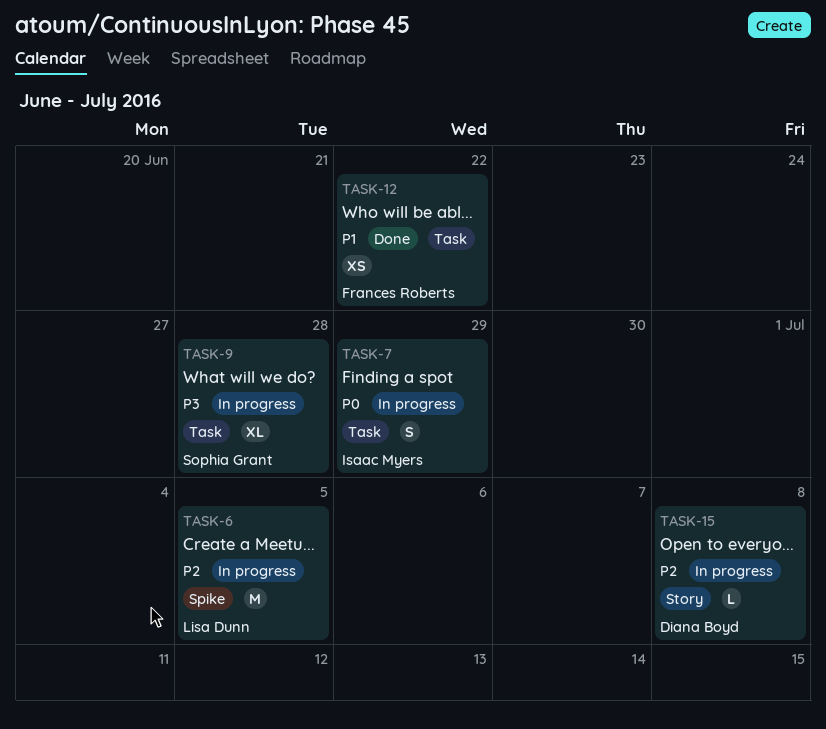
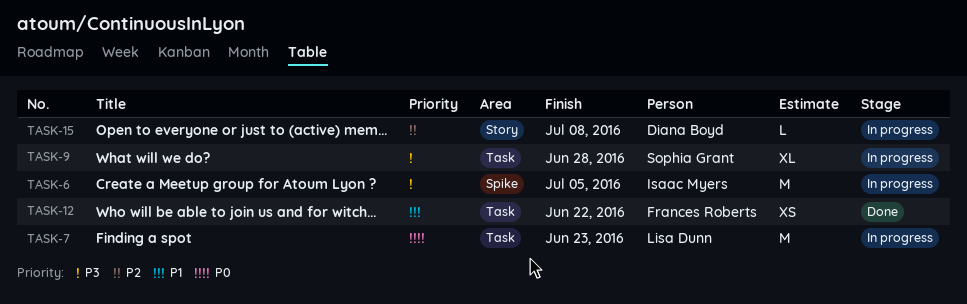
TASK-6, owner: Lisa Dunn -> Isaac Myers
TASK-6, priority: P2 -> P3
TASK-7, owner: Isaac Myers -> Lisa Dunn
TASK-7, estimate: S -> M
TASK-7, due: Jun 29 -> Jun 23

